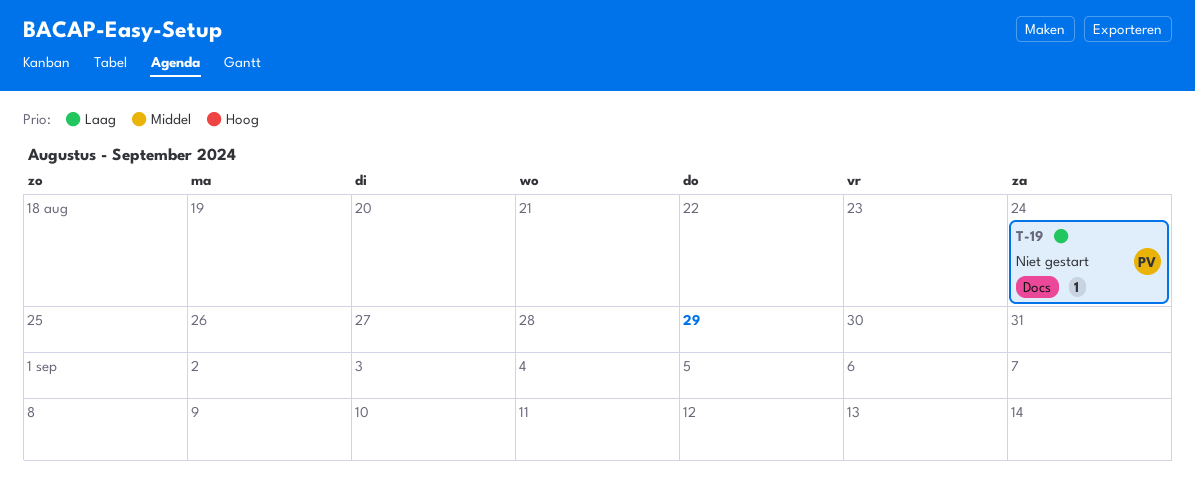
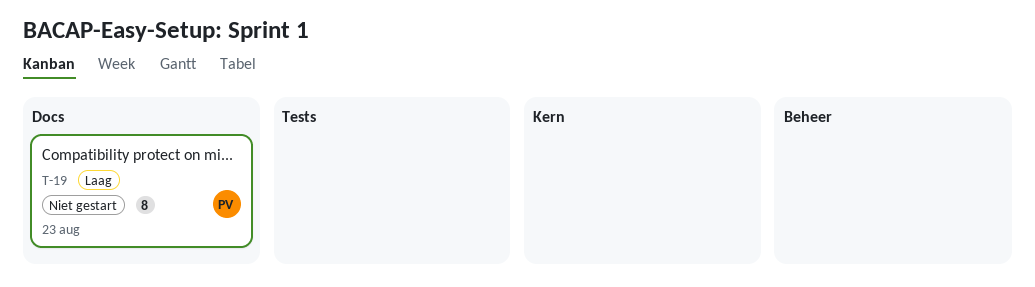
T-19, estimate: 1 -> 8
T-19, due: Aug 24 -> Aug 23

